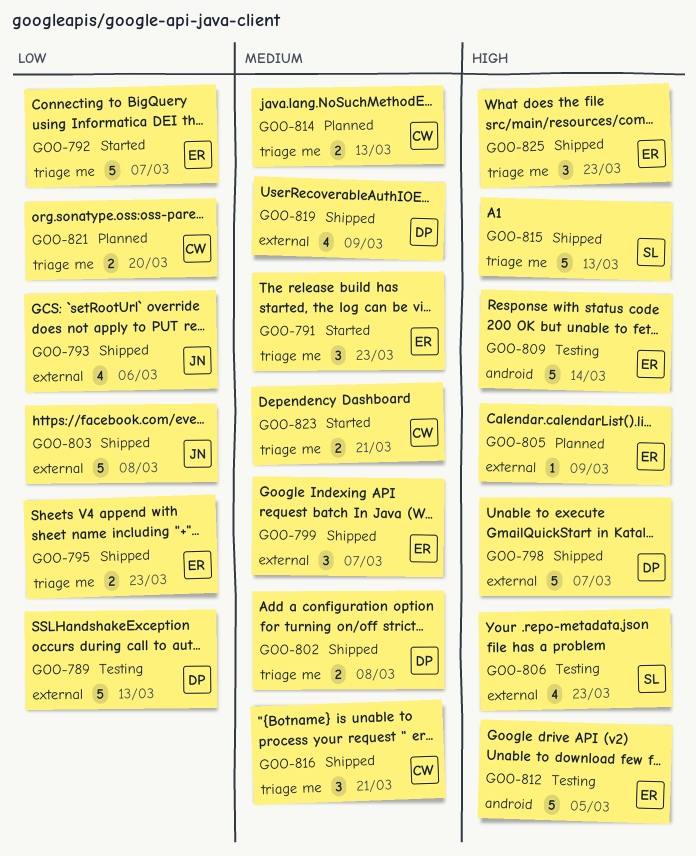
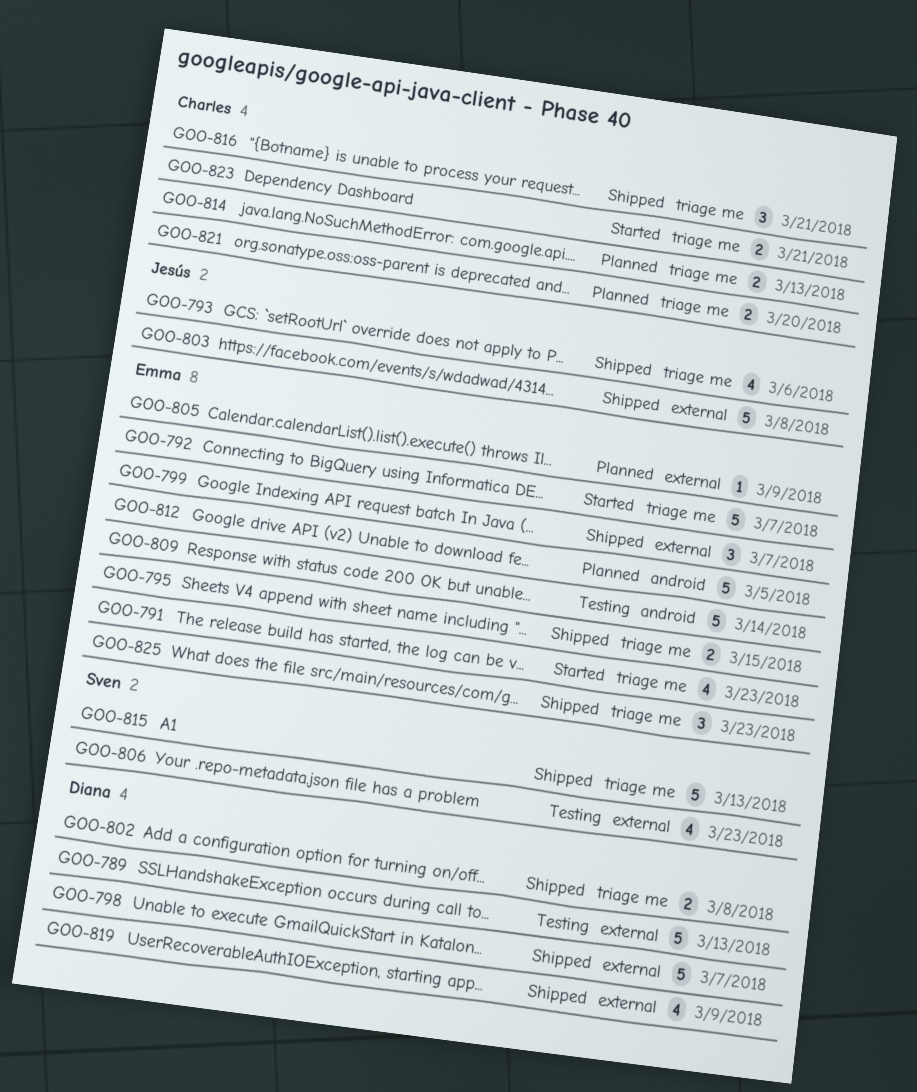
GOO-791, estimate: 3 -> 4
GOO-793, label: external -> triage me
GOO-795, due: Mar 23 -> Mar 15
GOO-812, status: Testing -> Planned

